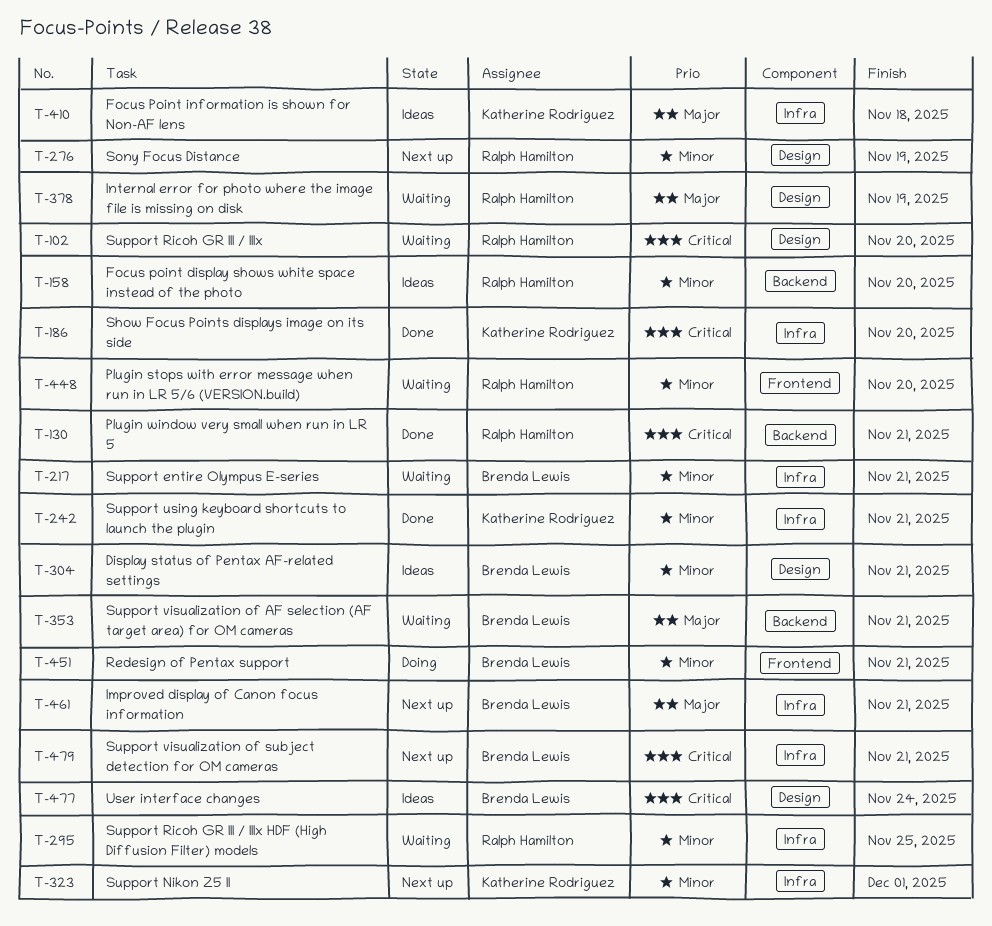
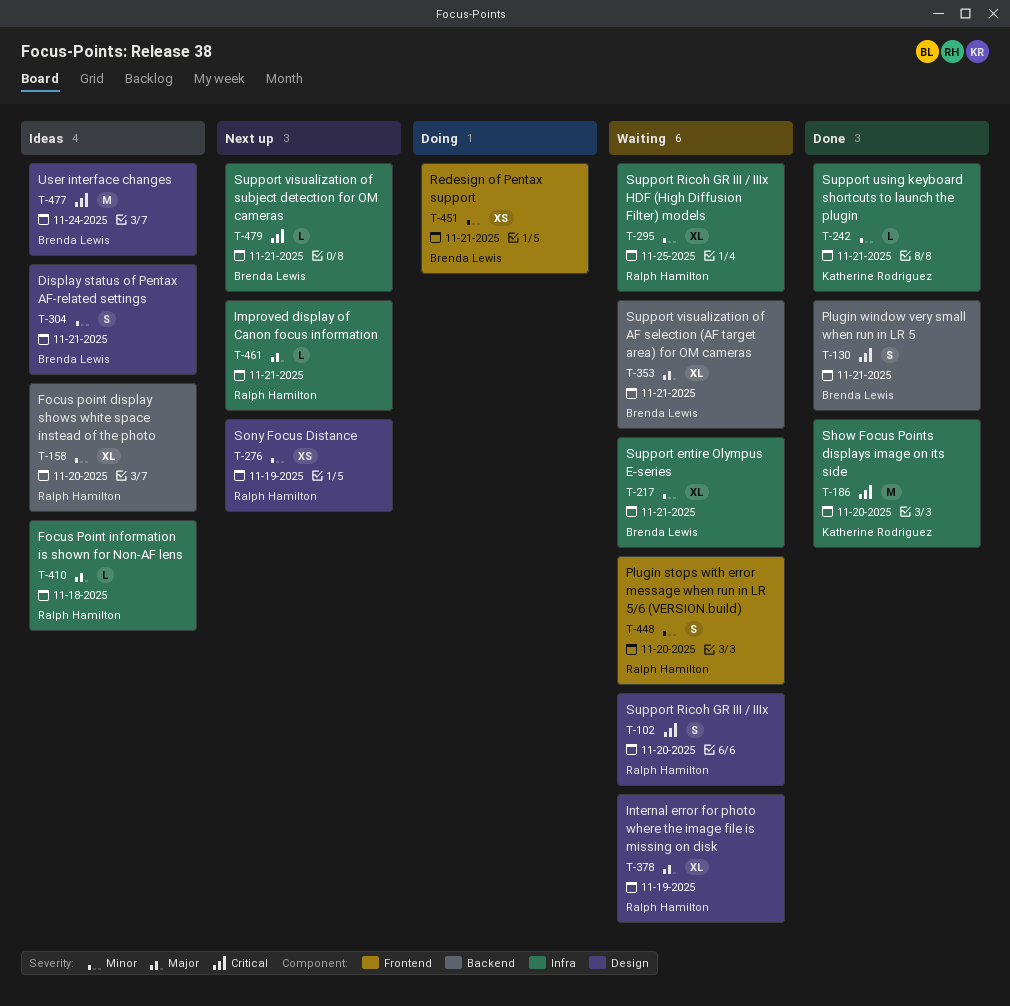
T-130, owner: Ralph Hamilton -> Brenda Lewis
T-323: present -> none
T-410, owner: Katherine Rodriguez -> Ralph Hamilton
T-461, owner: Brenda Lewis -> Ralph Hamilton

